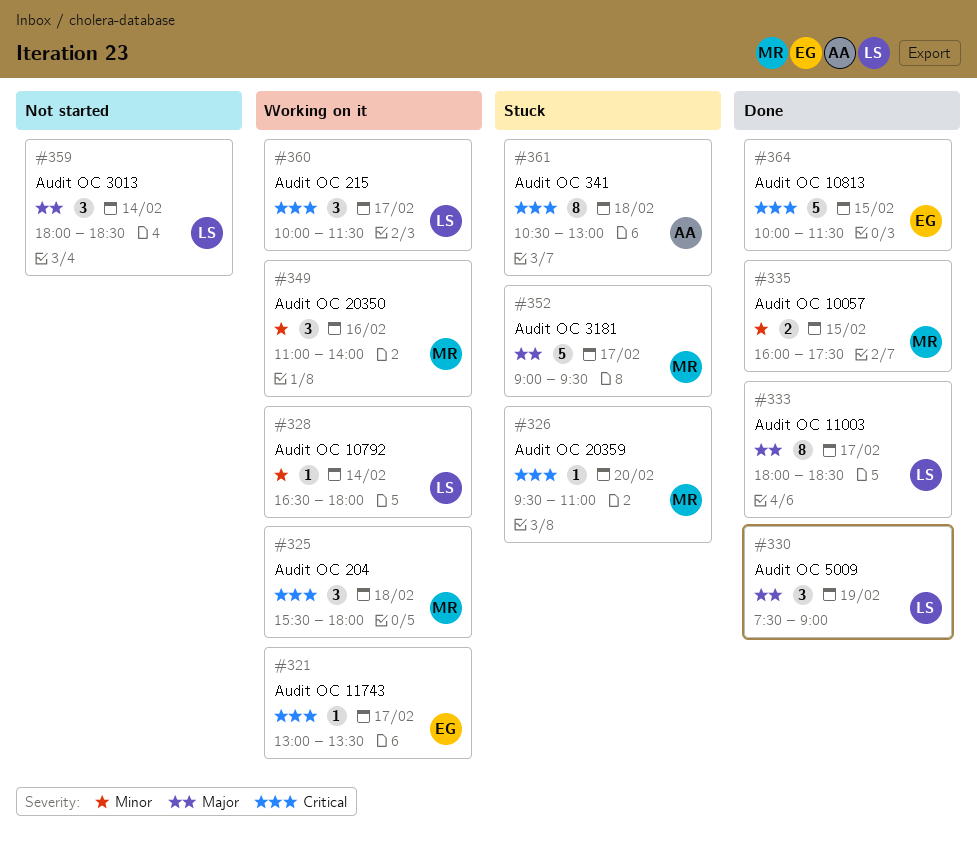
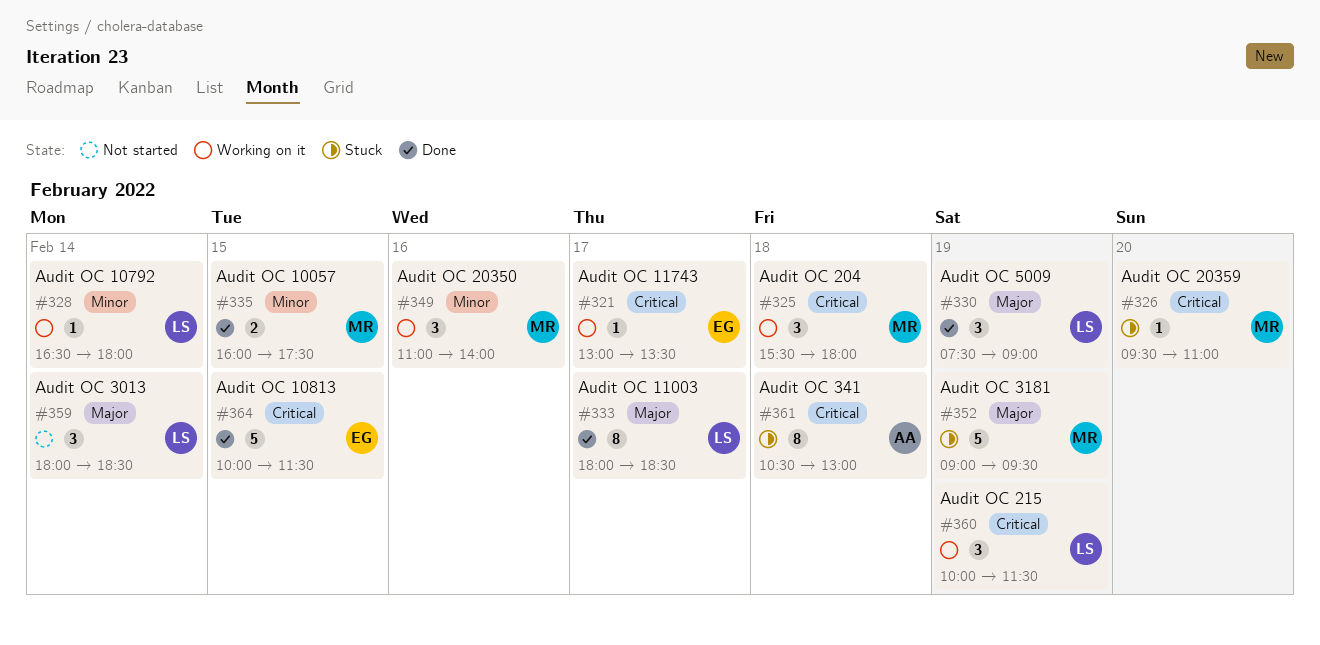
#352, day: Feb 17 -> Feb 19
#360, day: Feb 17 -> Feb 19

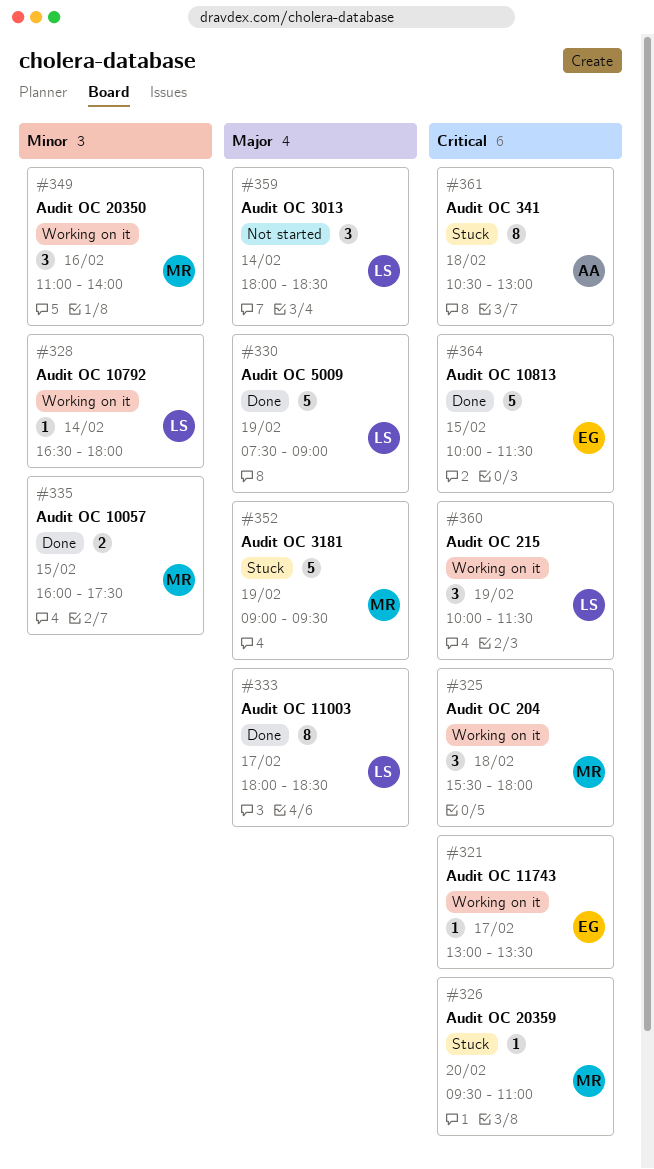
#330, estimate: 3 -> 5

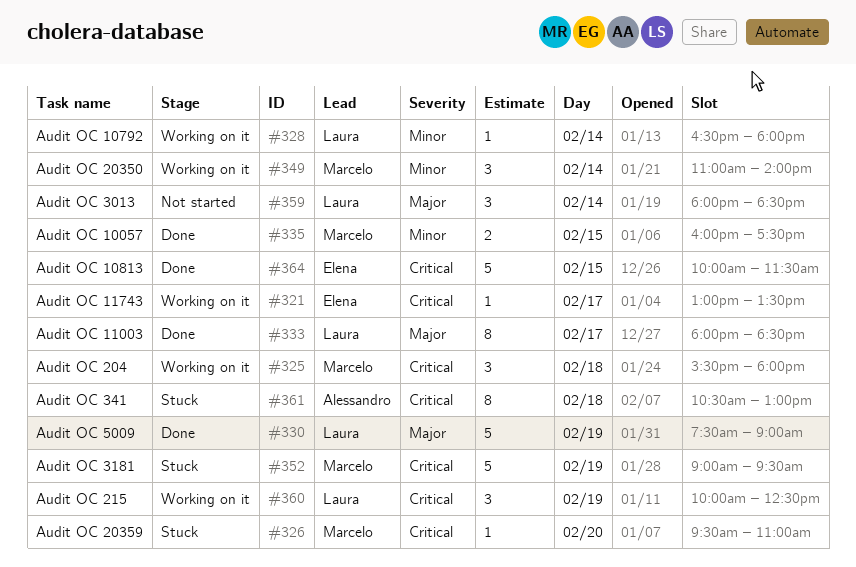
#349, day: Feb 16 -> Feb 14
#352, priority: Major -> Critical
#360, ends: 11:30 -> 12:30

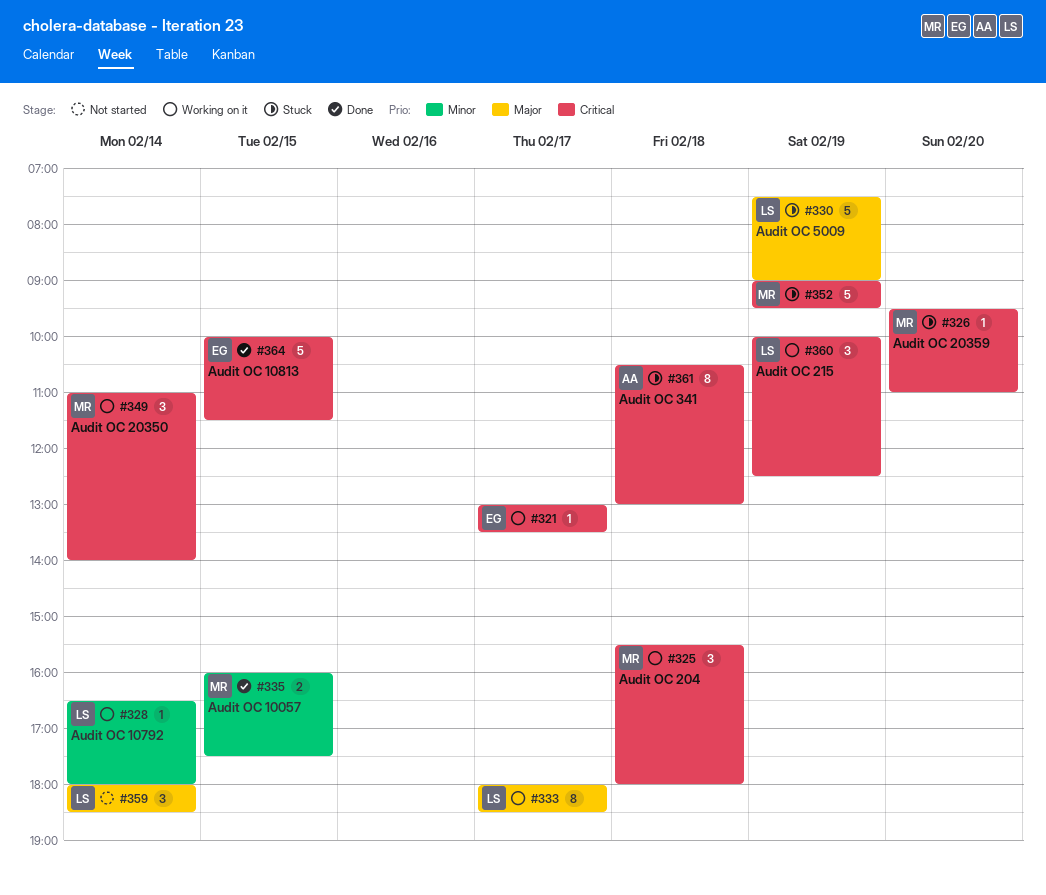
#330, status: Done -> Stuck
#333, status: Done -> Working on it
#349, priority: Minor -> Critical

